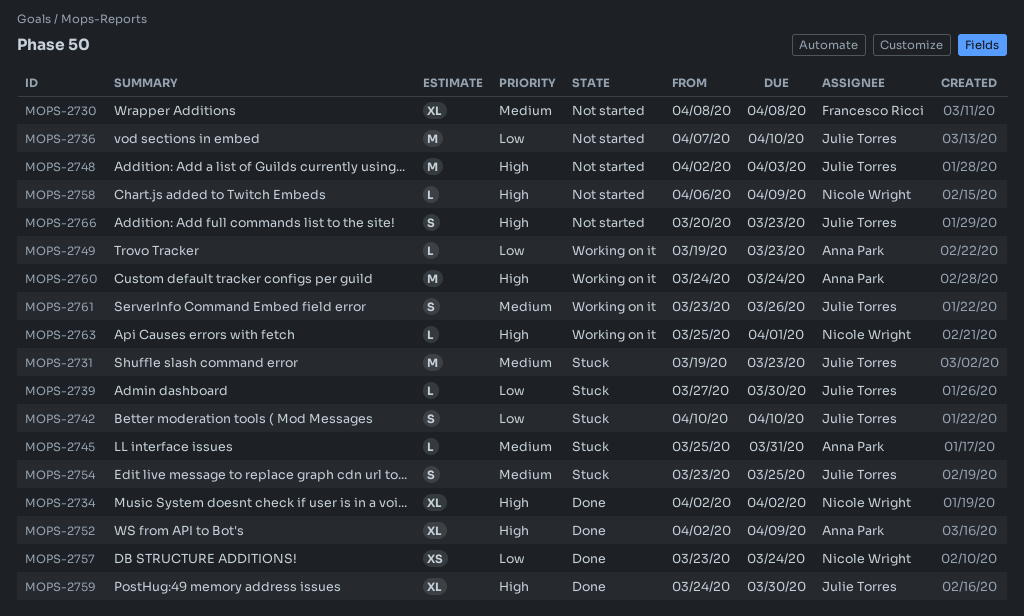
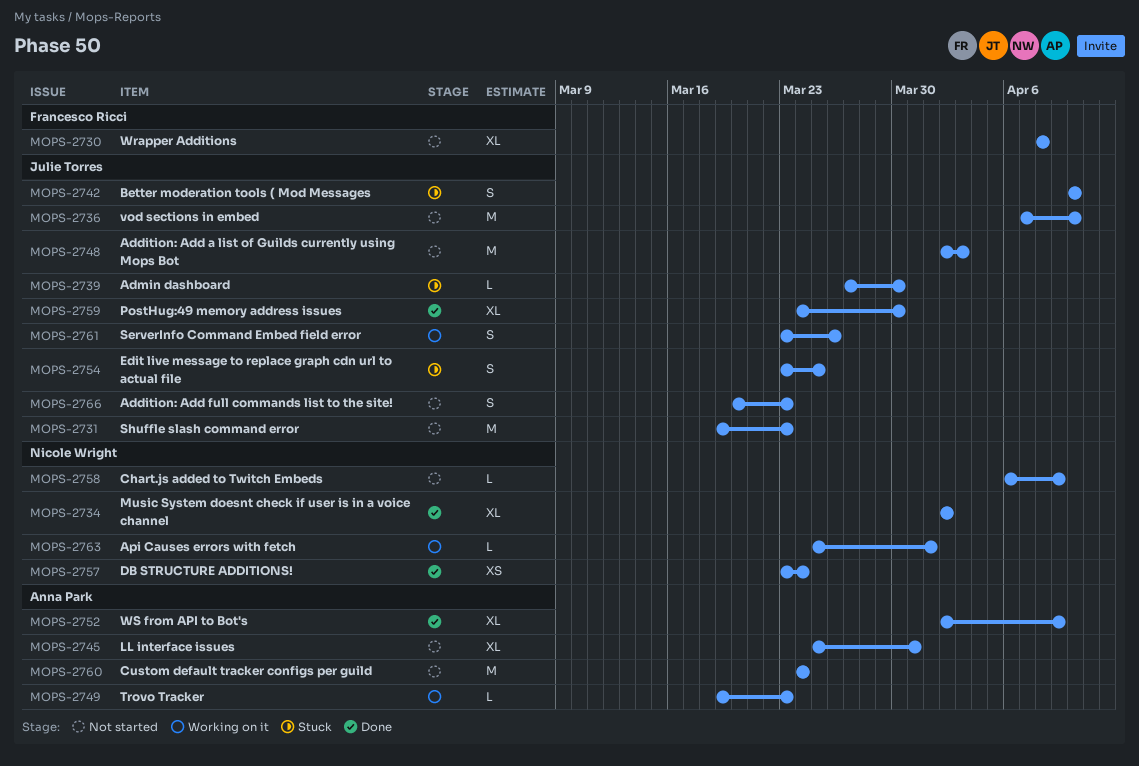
MOPS-2731, status: Stuck -> Not started
MOPS-2745, status: Stuck -> Not started
MOPS-2745, estimate: L -> XL
MOPS-2760, status: Working on it -> Not started

